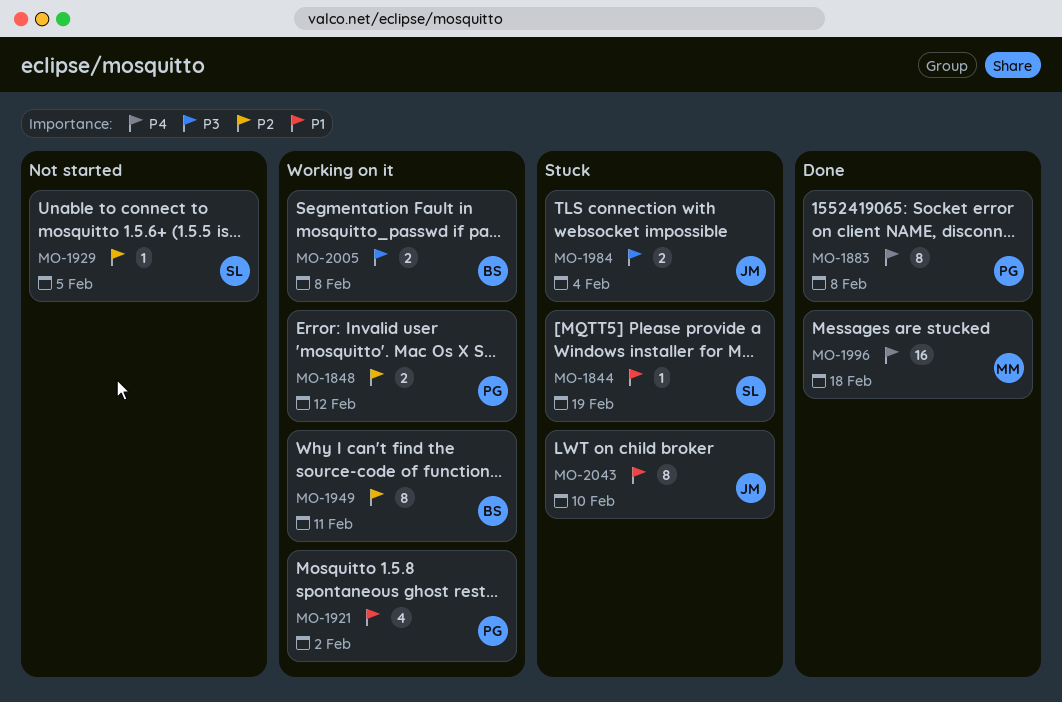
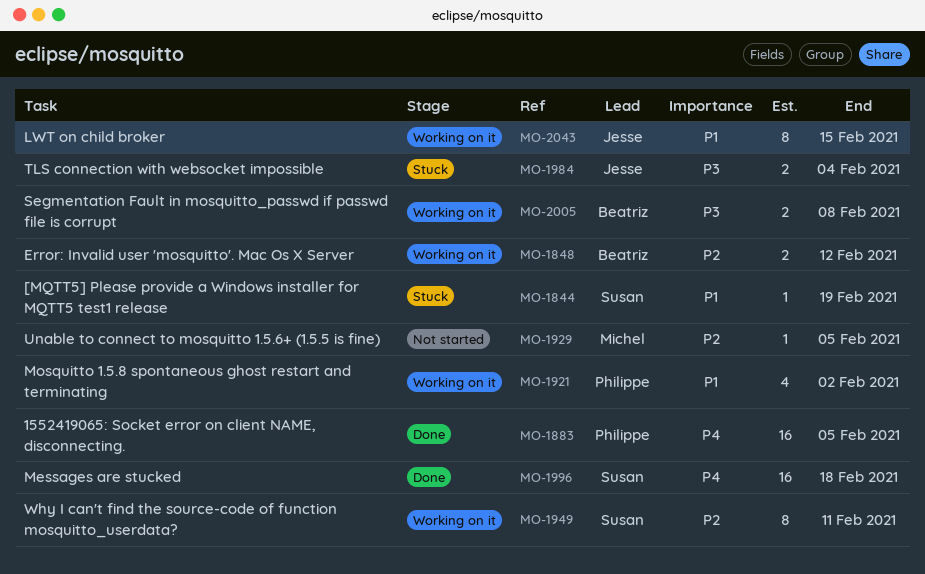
MO-1848, owner: Philippe -> Beatriz
MO-1883, estimate: 8 -> 16
MO-1883, due: Feb 8 -> Feb 5
MO-1929, owner: Susan -> Michel
MO-1949, owner: Beatriz -> Susan
MO-1996, owner: Michel -> Susan
MO-2043, status: Stuck -> Working on it
MO-2043, due: Feb 10 -> Feb 15

